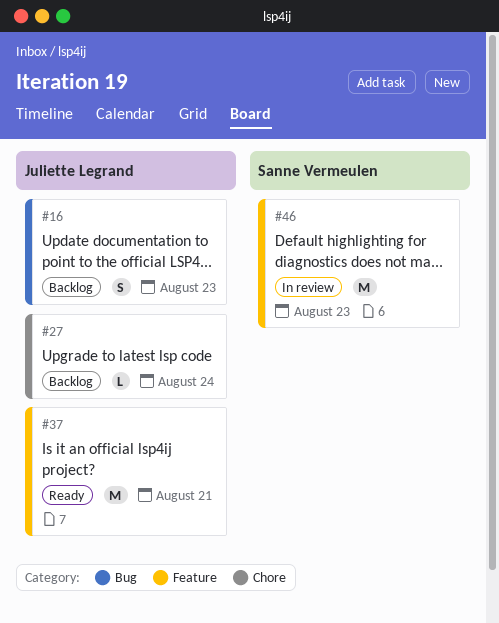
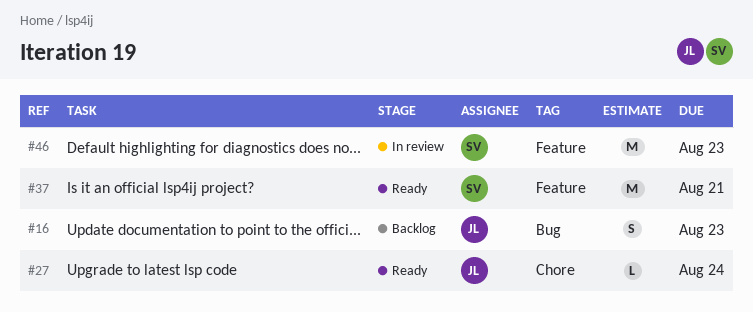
#27, status: Backlog -> Ready
#37, owner: Juliette Legrand -> Sanne Vermeulen

